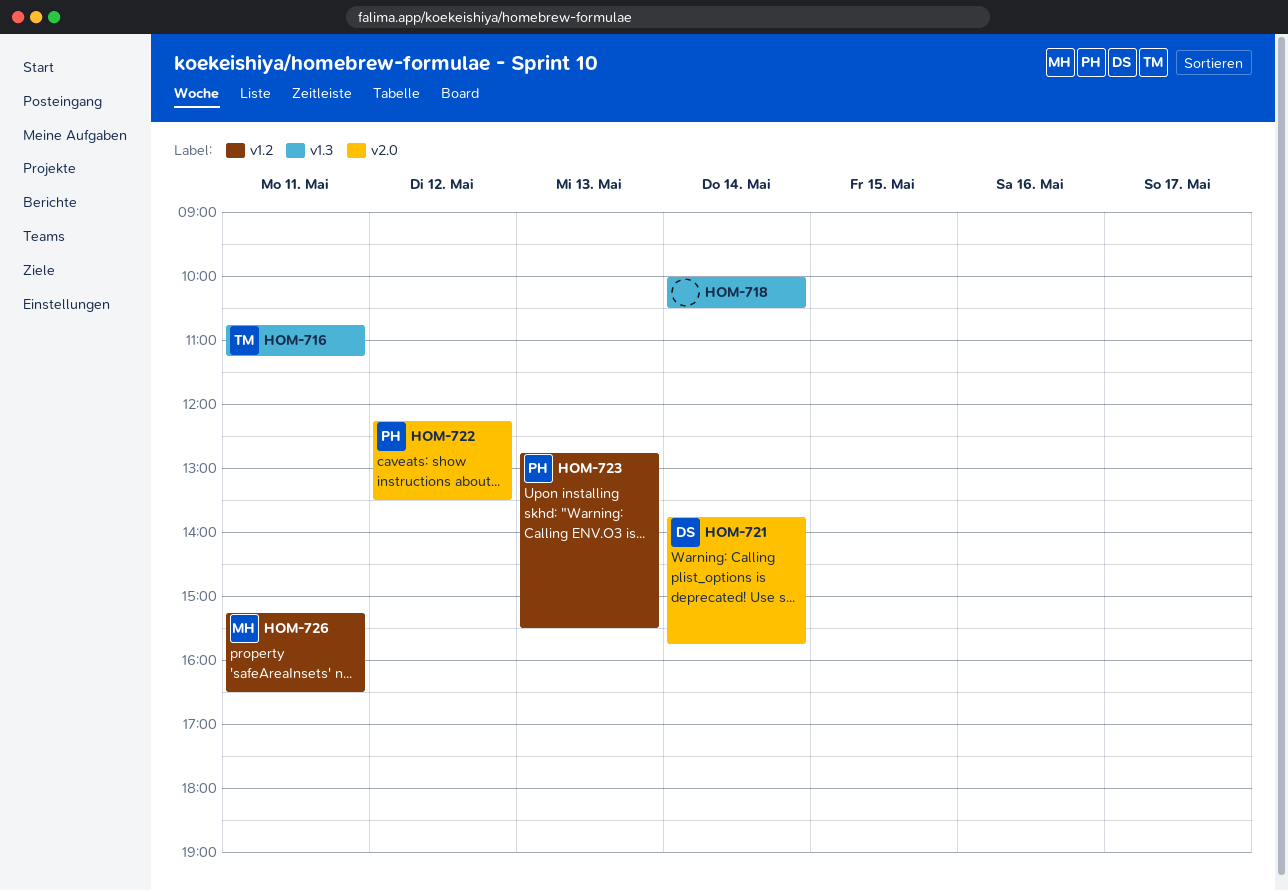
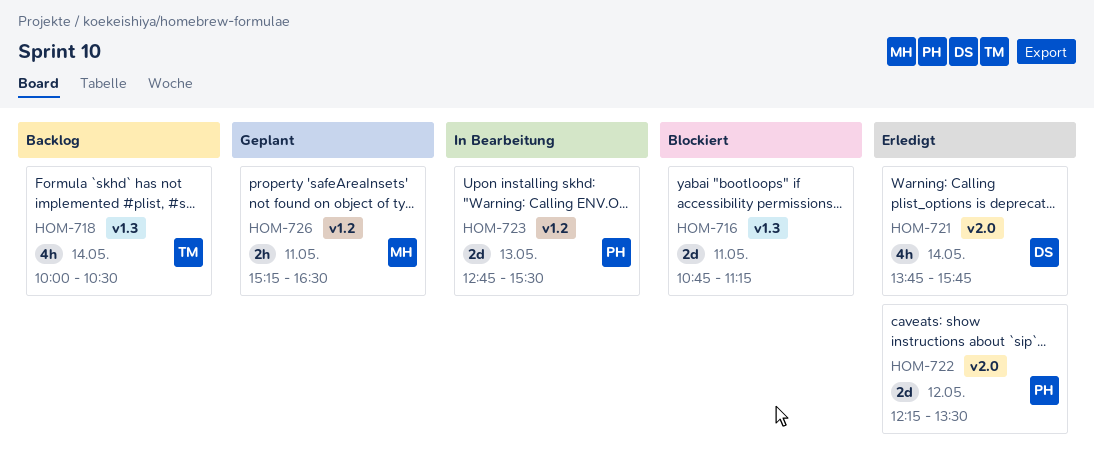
HOM-716, owner: TM -> none
HOM-718, owner: none -> TM

